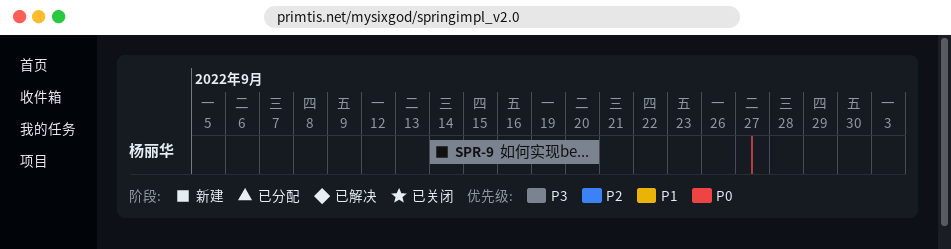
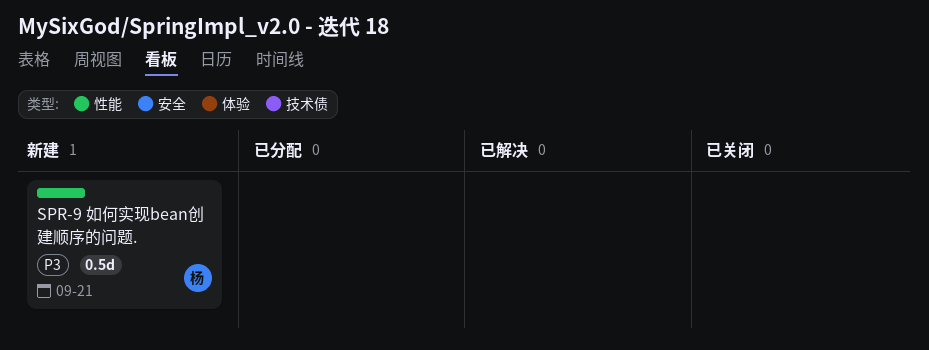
SPR-9, due: Sep 20 -> Sep 21

